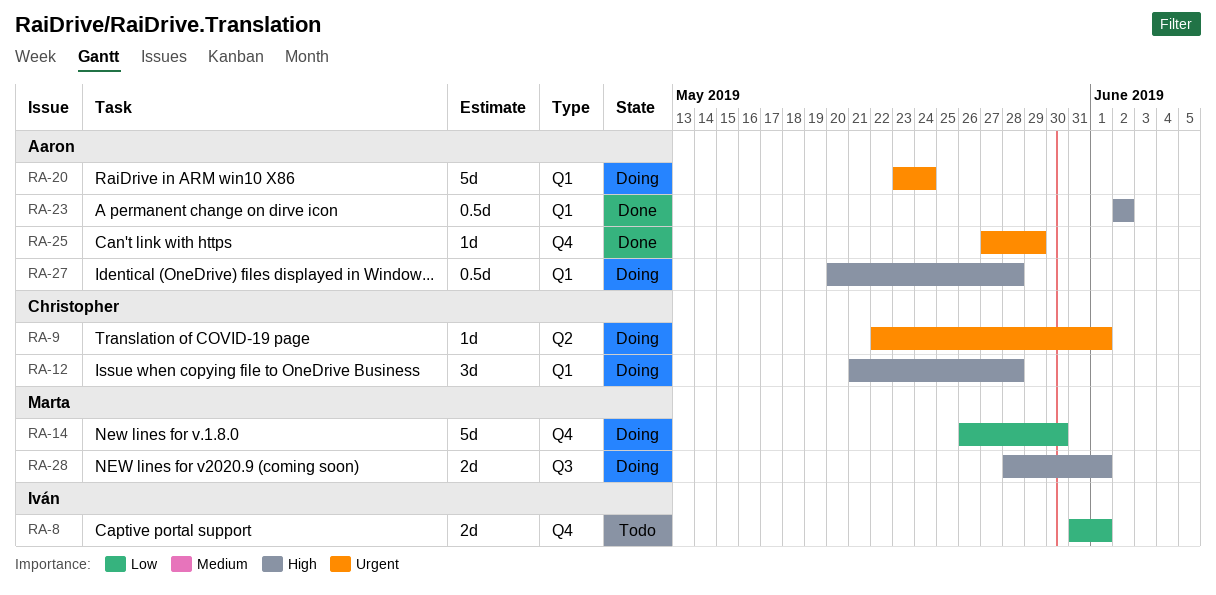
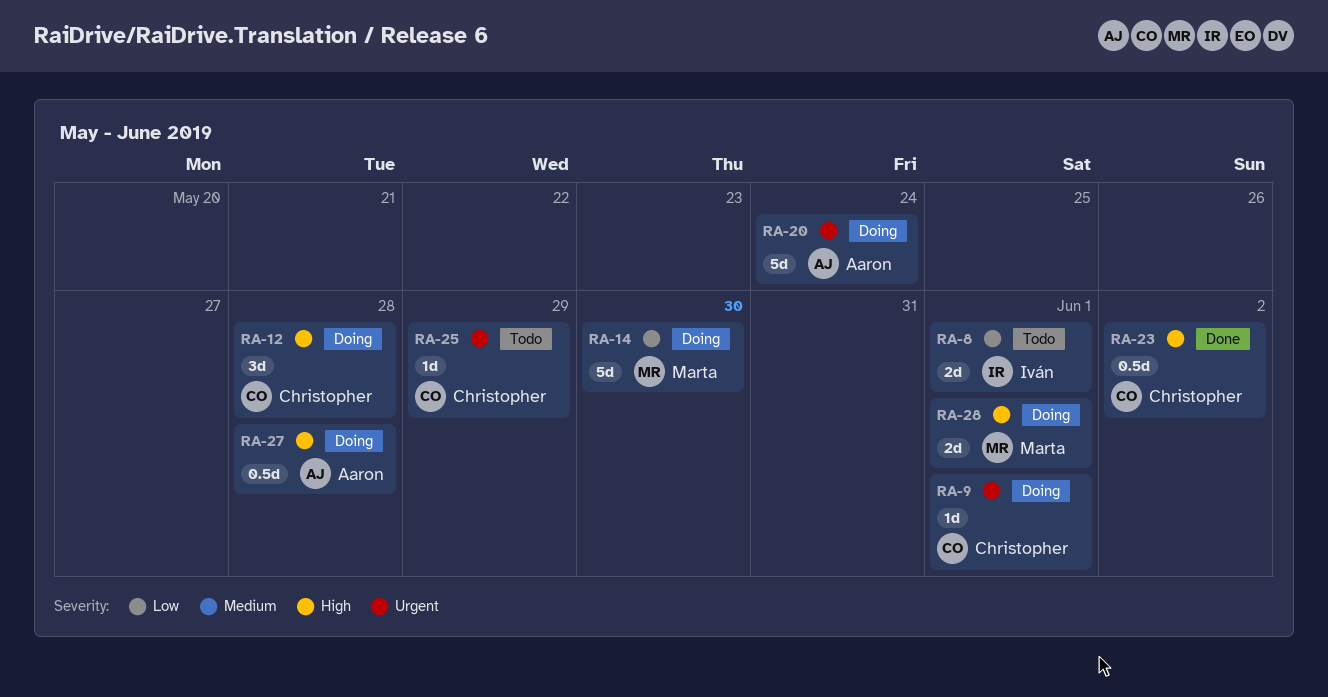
RA-23, owner: Aaron -> Christopher
RA-25, status: Done -> Todo
RA-25, owner: Aaron -> Christopher

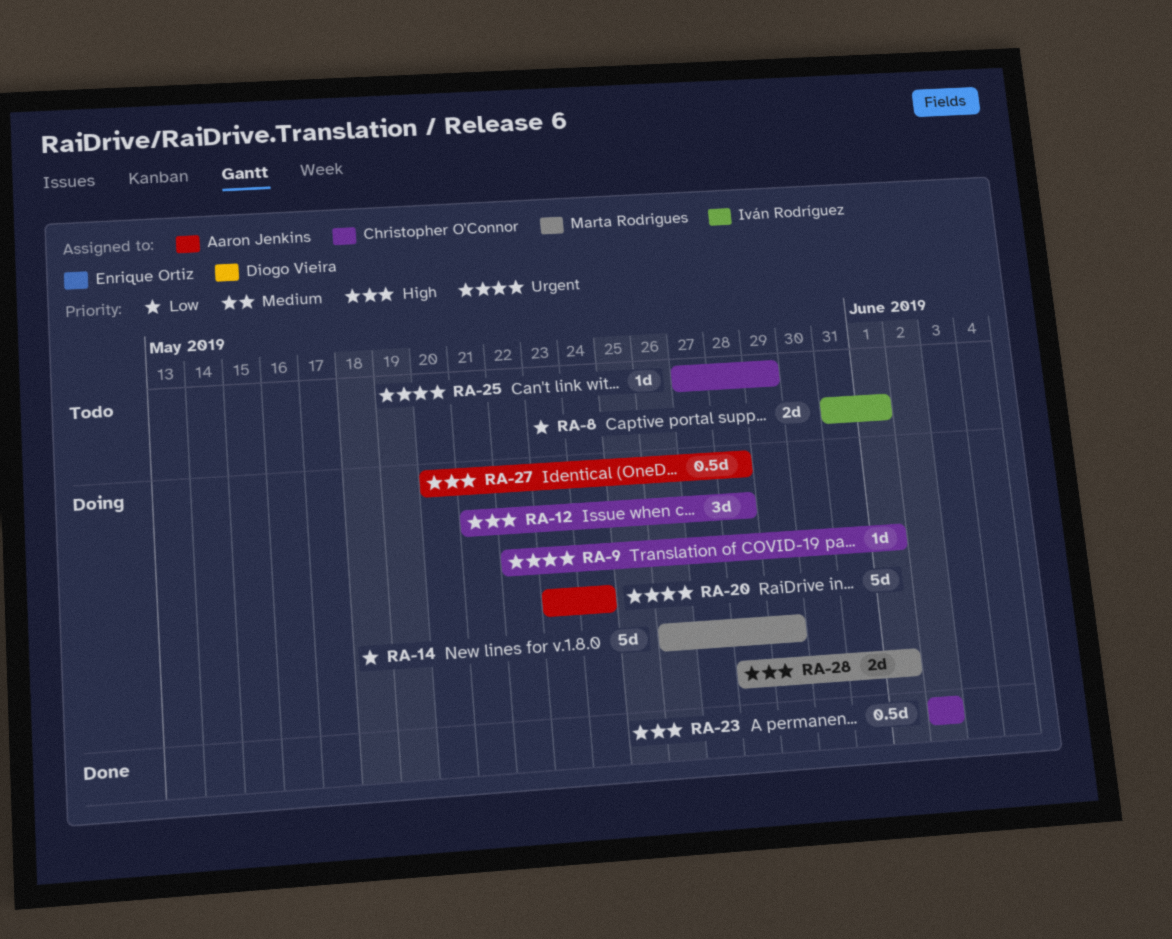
RA-14, due: May 30 -> May 29

